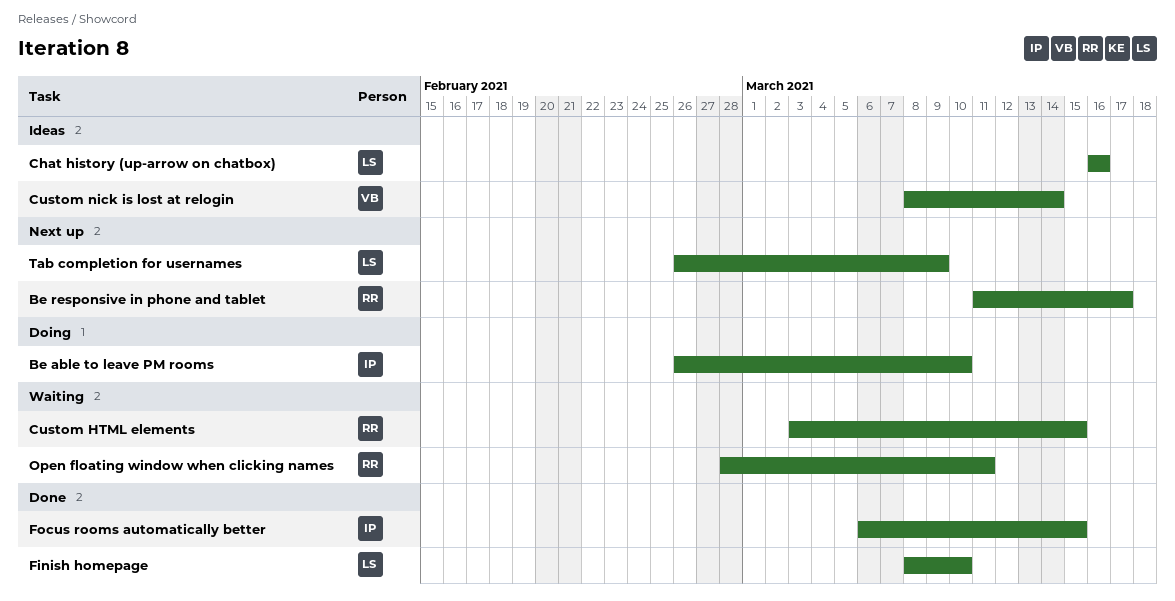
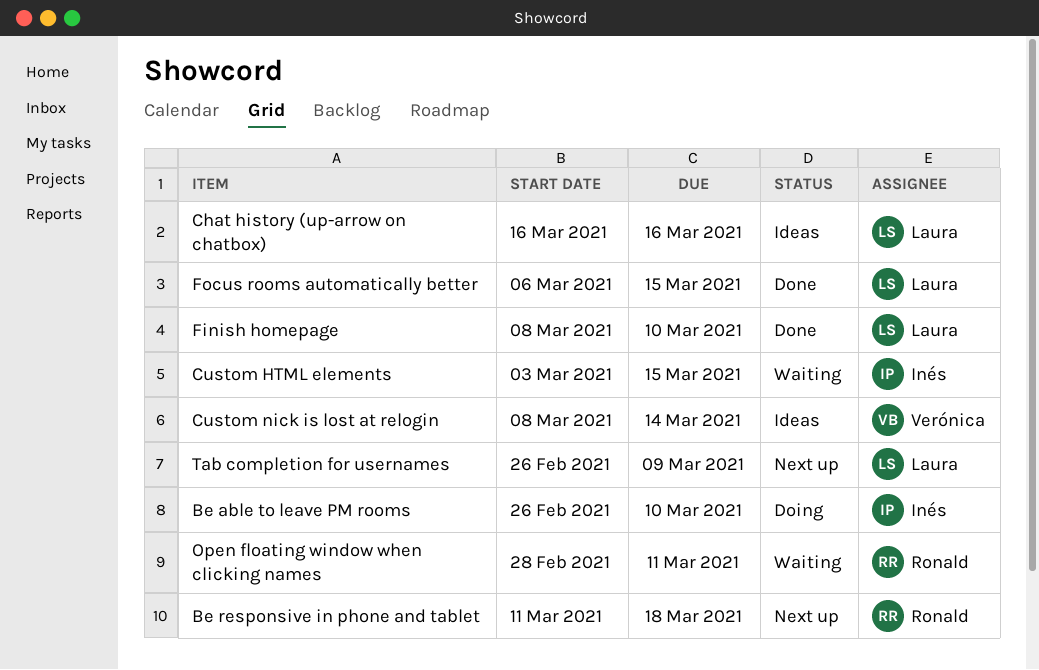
Be responsive in phone and tablet, due: Mar 17 -> Mar 18
Custom HTML elements, owner: Ronald -> Inés
Focus rooms automatically better, owner: Inés -> Laura

